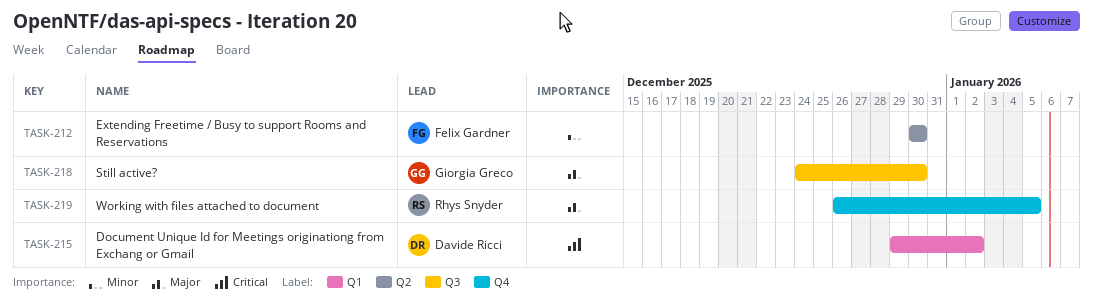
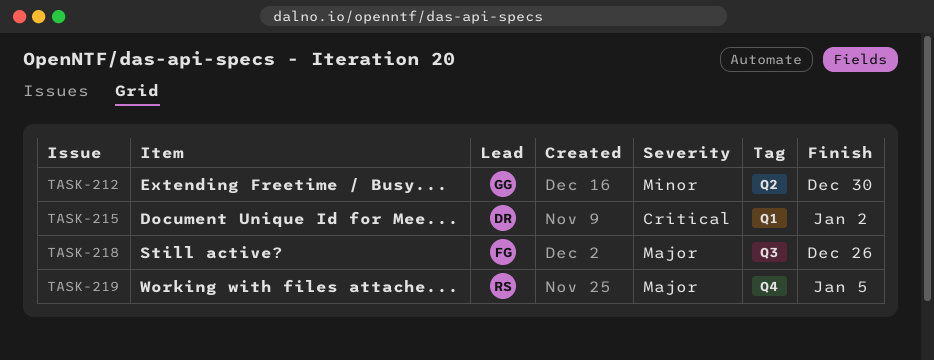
TASK-212, owner: Felix Gardner -> Giorgia Greco
TASK-218, owner: Giorgia Greco -> Felix Gardner
TASK-218, due: Dec 30 -> Dec 26

